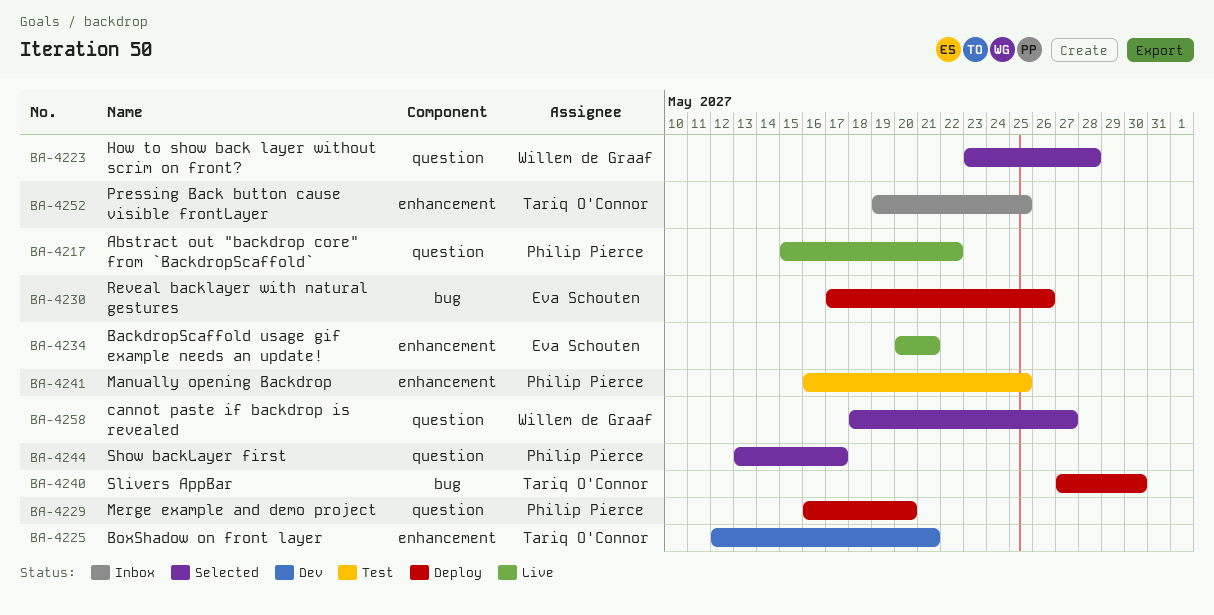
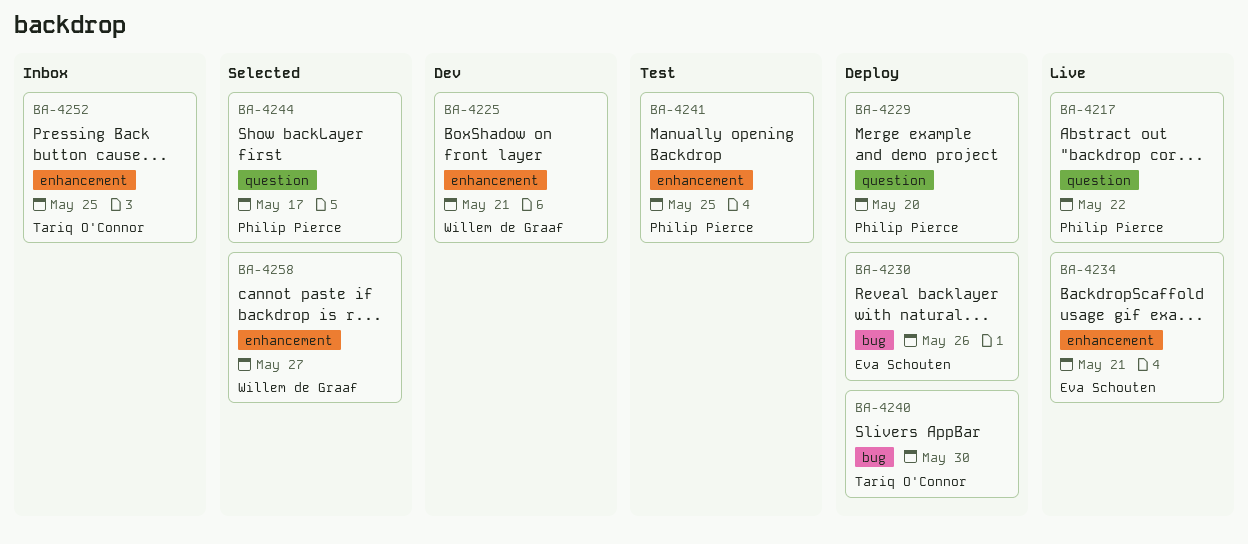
BA-4223: present -> none
BA-4225, owner: Tariq O'Connor -> Willem de Graaf
BA-4258, label: question -> enhancement

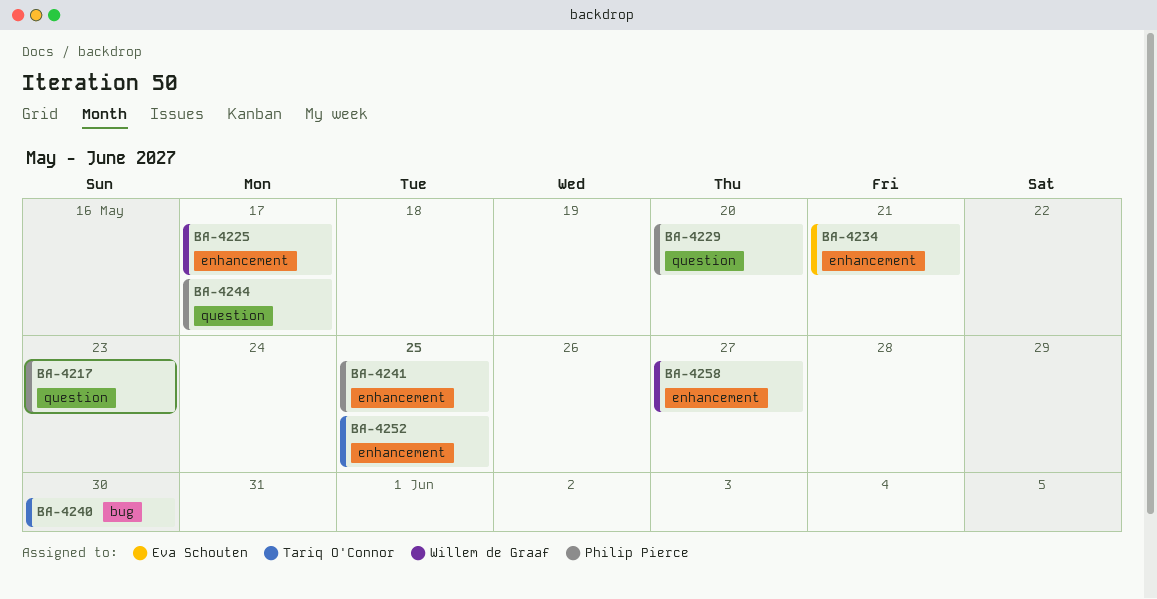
BA-4217, due: May 22 -> May 23
BA-4225, due: May 21 -> May 17
BA-4230: present -> none

